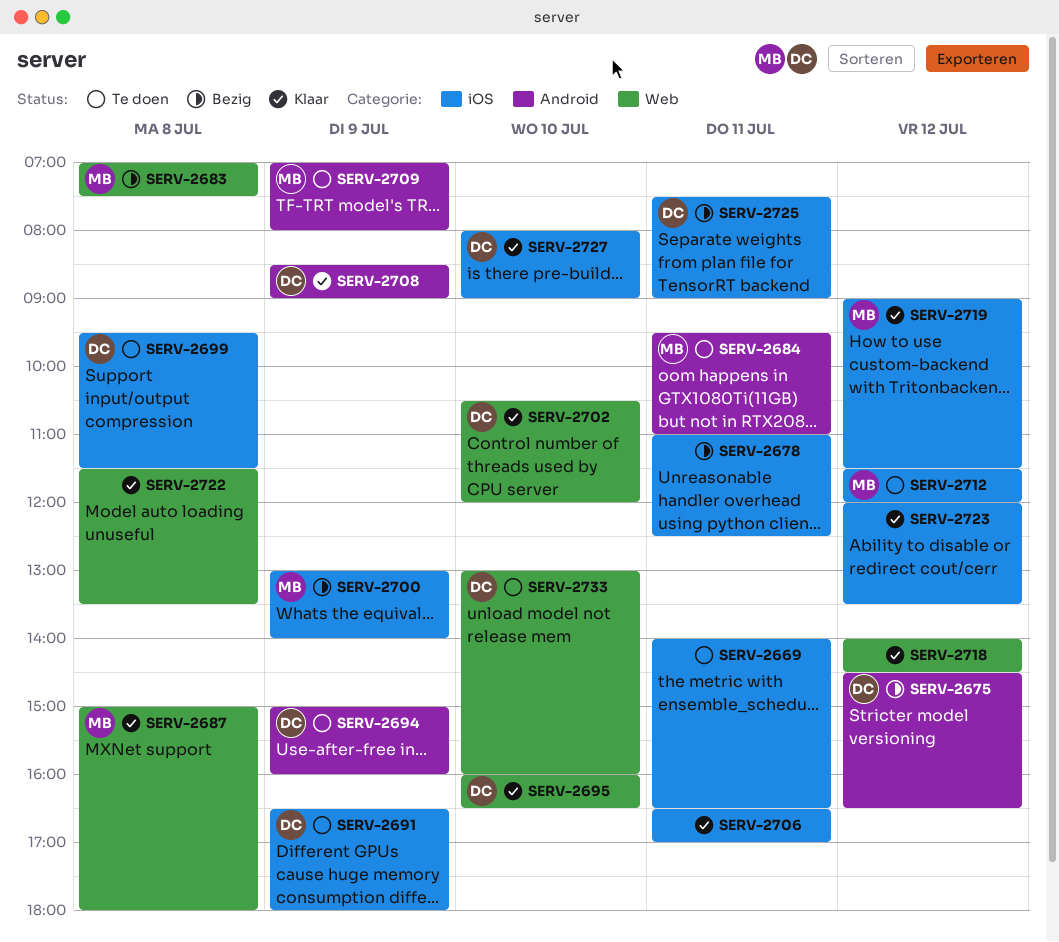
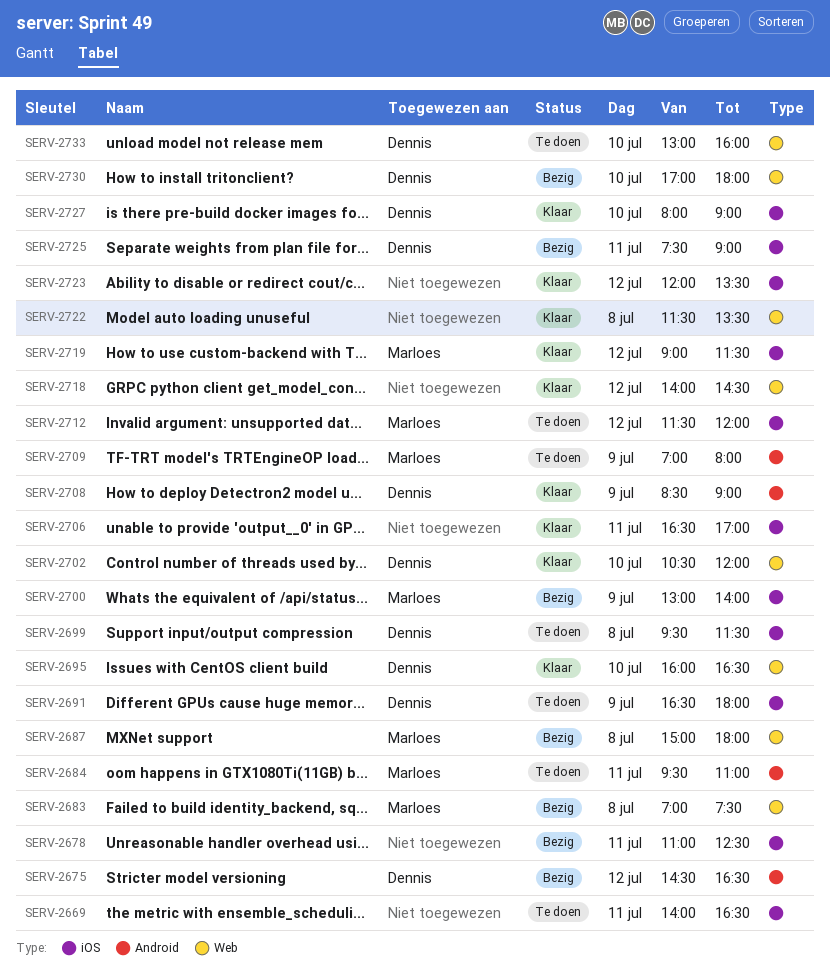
SERV-2687, status: Klaar -> Bezig
SERV-2694: present -> none
SERV-2730: none -> present

